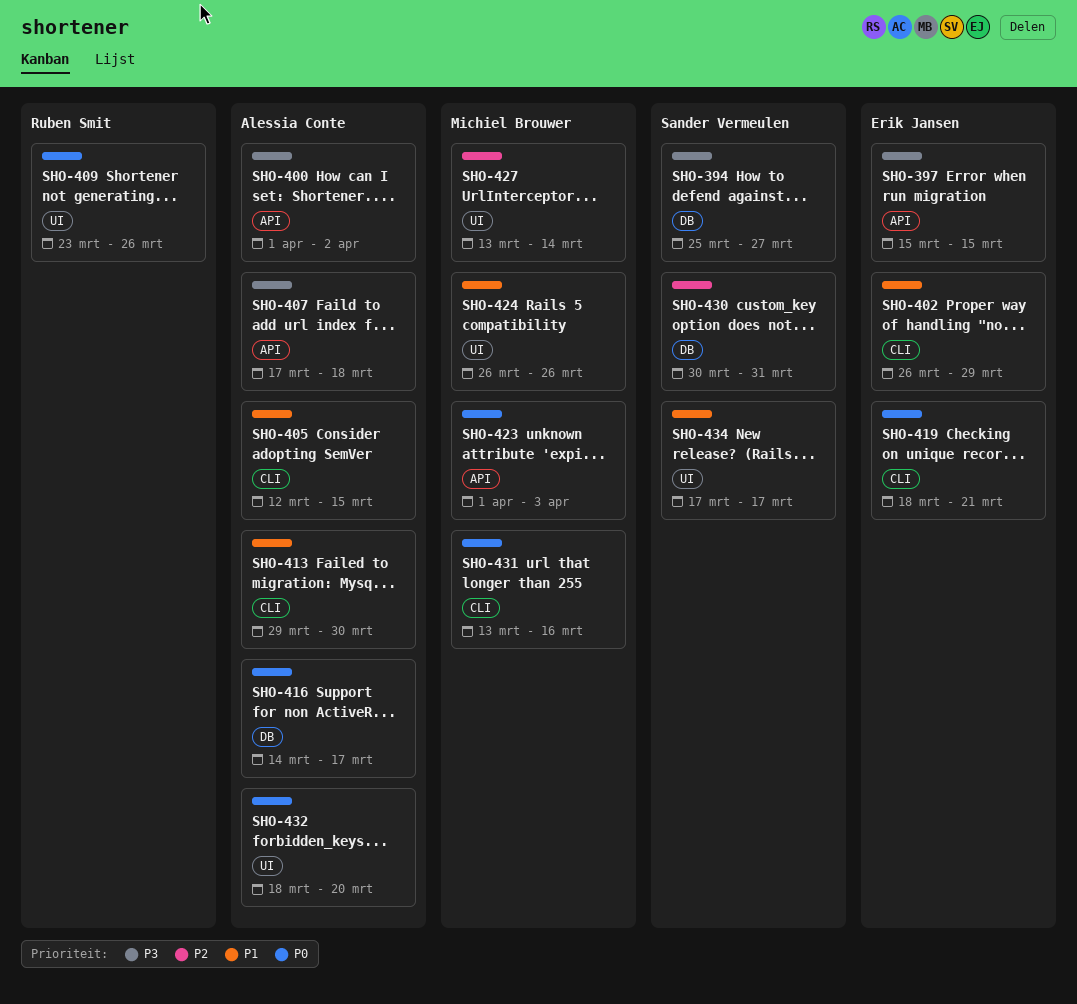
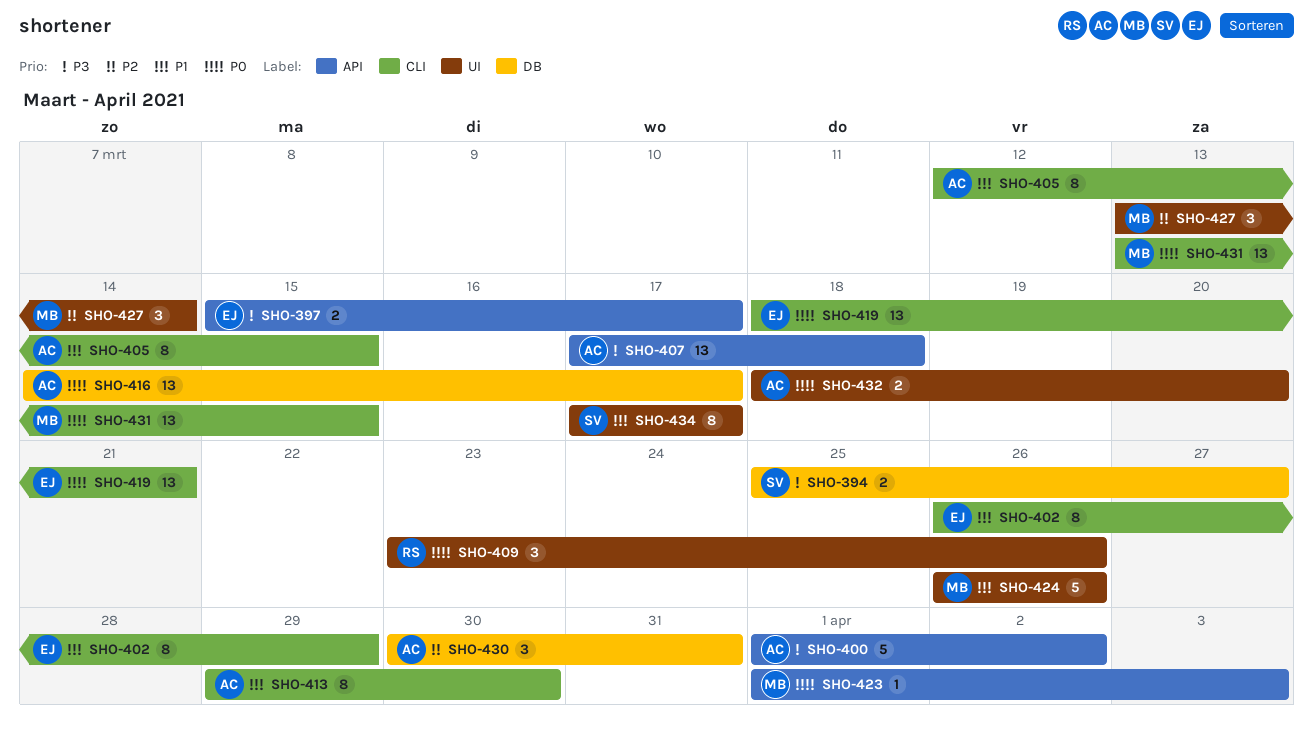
SHO-397, due: Mar 15 -> Mar 17
SHO-430, owner: Sander Vermeulen -> Alessia Conte
SHO-431, due: Mar 16 -> Mar 15

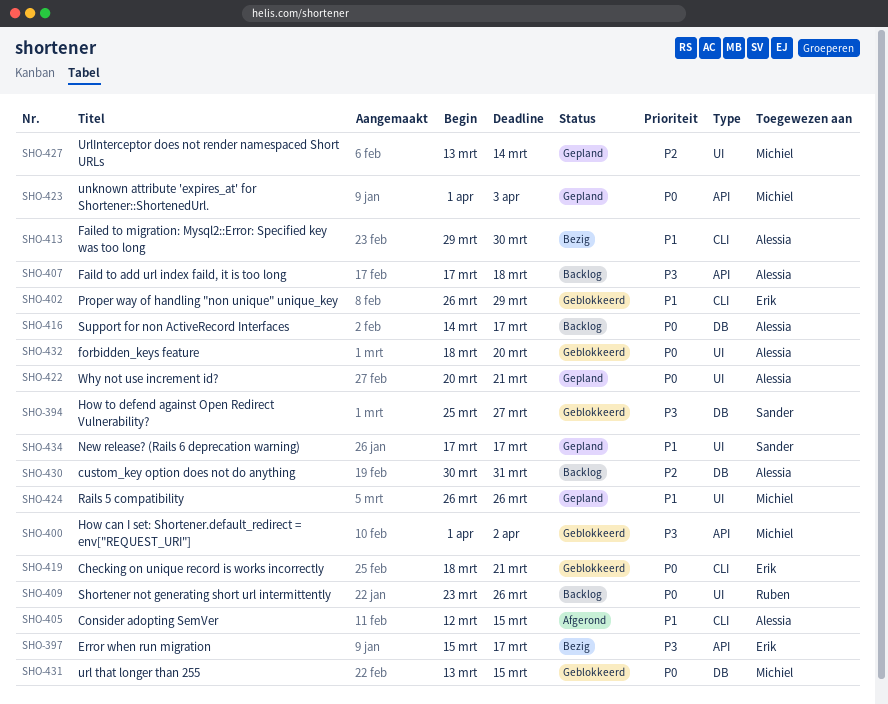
SHO-400, owner: Alessia -> Michiel
SHO-422: none -> present
SHO-431, label: CLI -> DB

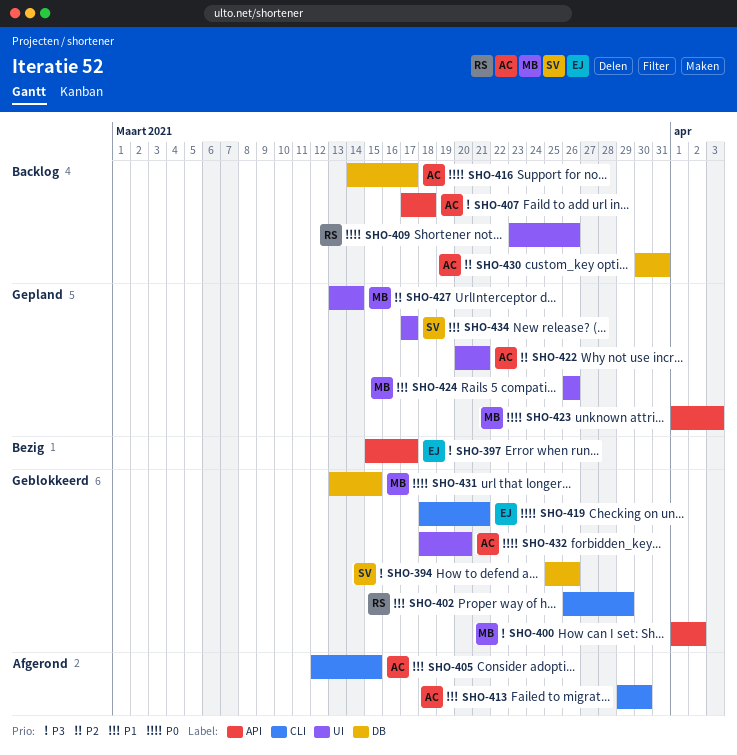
SHO-394, due: Mar 27 -> Mar 26
SHO-402, owner: Erik -> Ruben
SHO-413, status: Bezig -> Afgerond
SHO-422, priority: P0 -> P2

